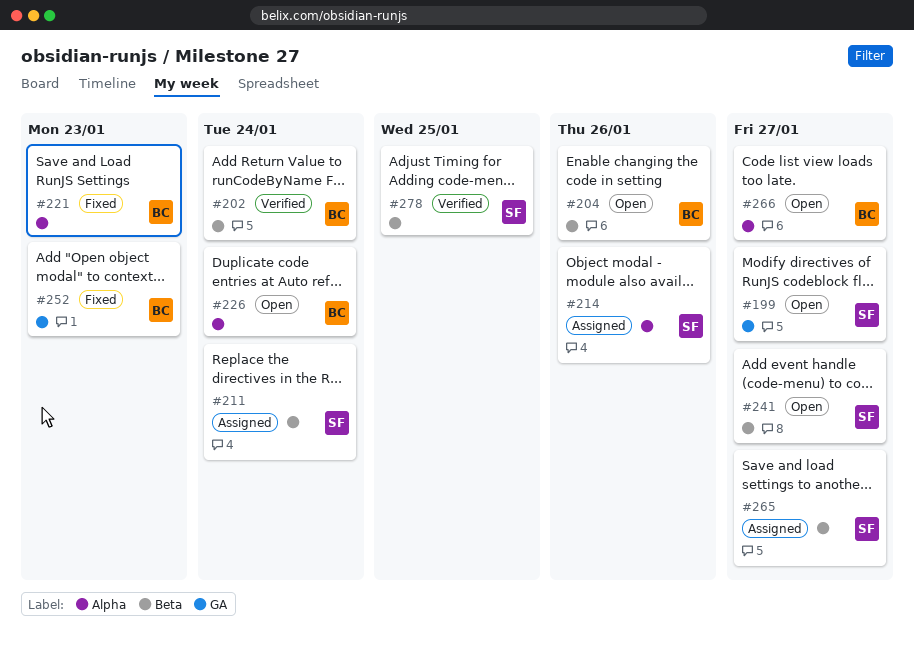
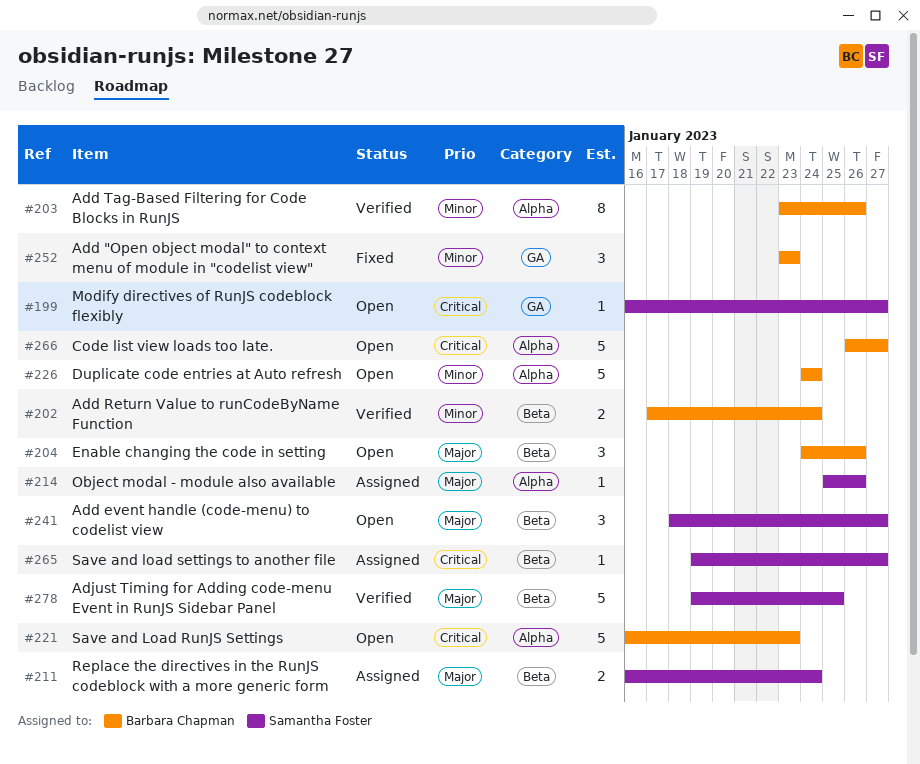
#203: none -> present
#221, status: Fixed -> Open

